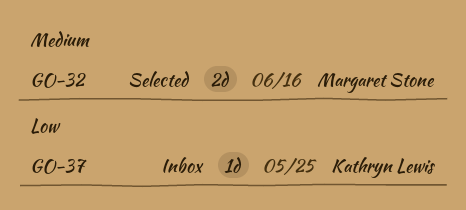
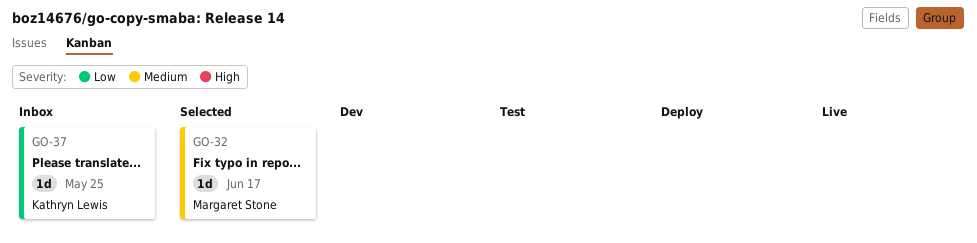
GO-32, estimate: 2d -> 1d
GO-32, due: Jun 16 -> Jun 17

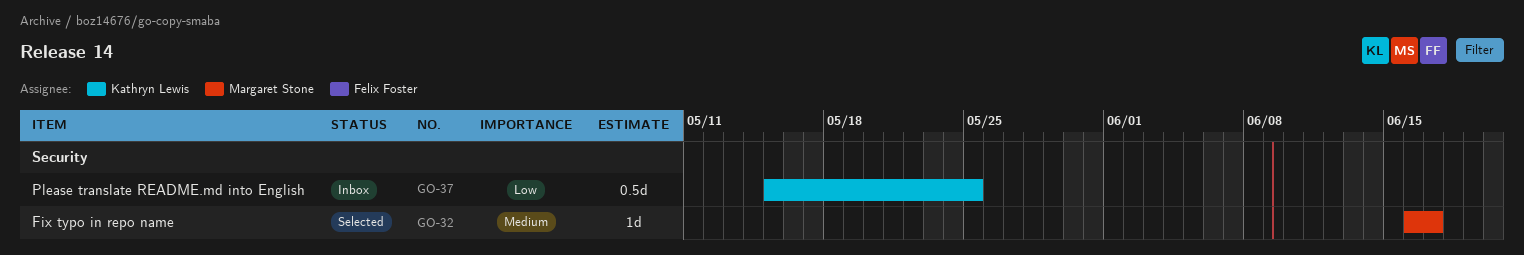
GO-37, estimate: 1d -> 0.5d

